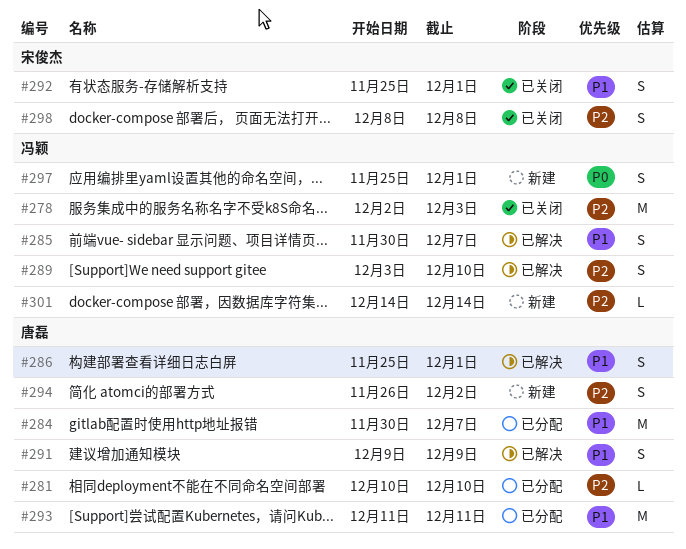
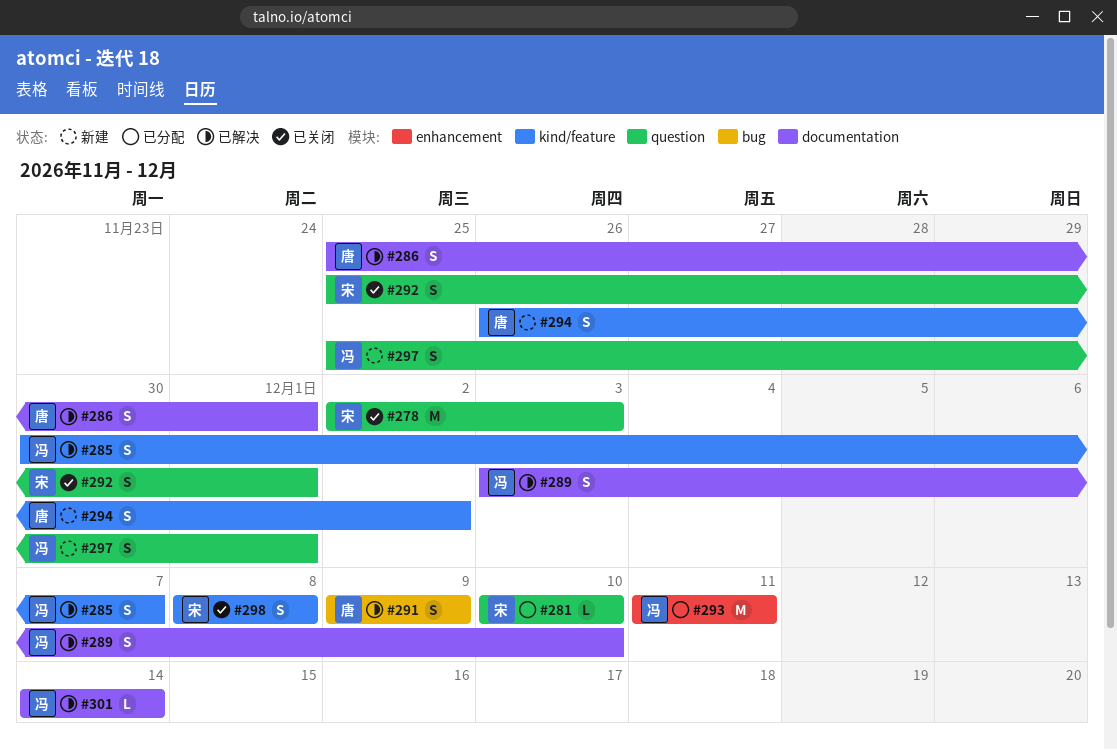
#278, owner: 冯颖 -> 宋俊杰
#281, owner: 唐磊 -> 宋俊杰
#284: present -> none
#293, owner: 唐磊 -> 冯颖
#301, status: 新建 -> 已解决

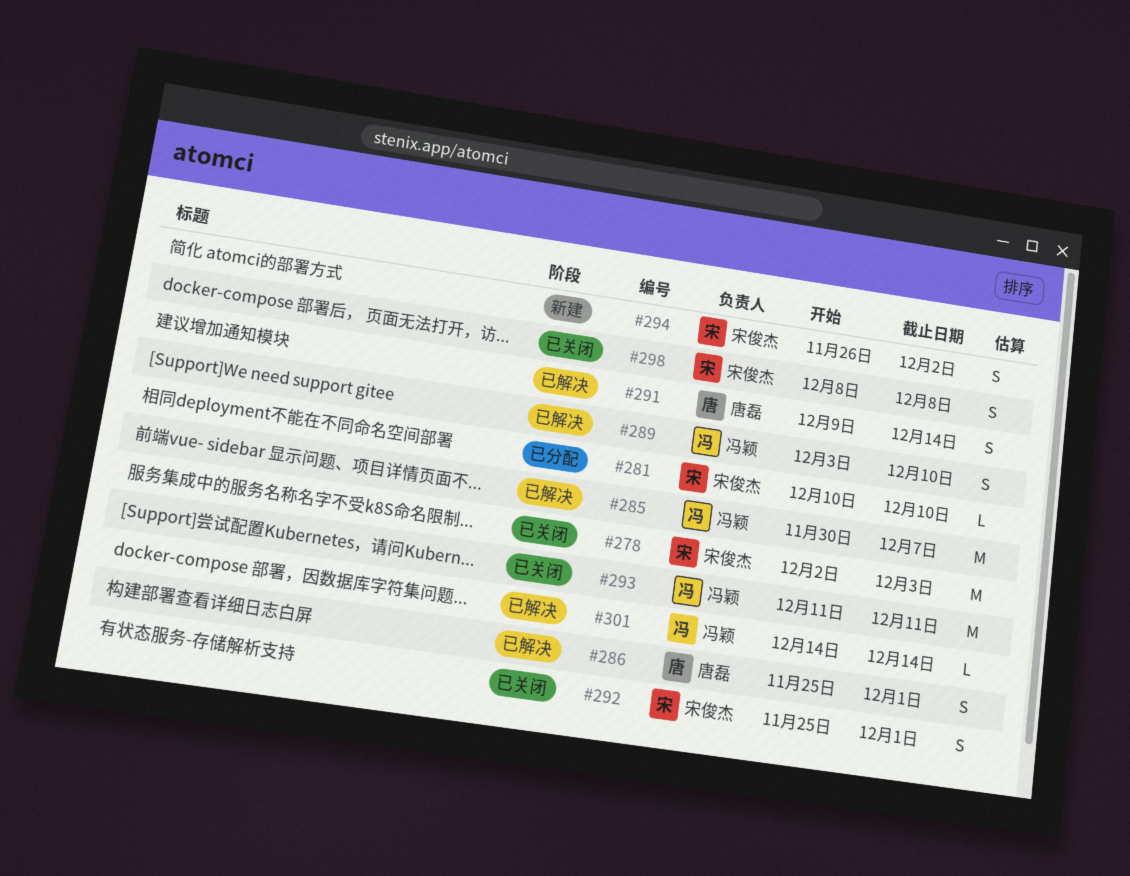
#285, estimate: S -> M
#291, due: Dec 9 -> Dec 14
#293, status: 已分配 -> 已关闭
#294, owner: 唐磊 -> 宋俊杰
#297: present -> none

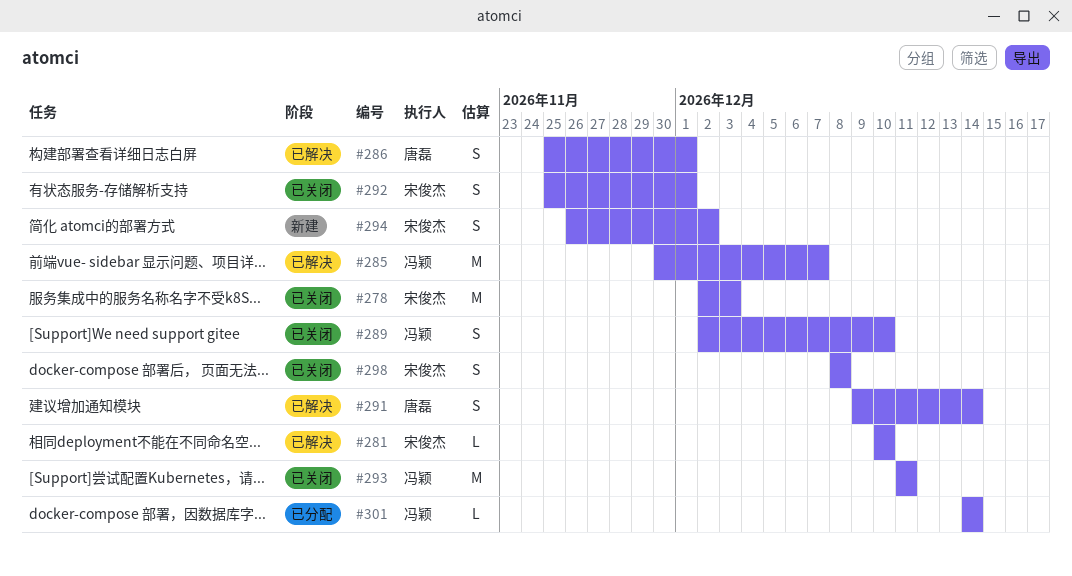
#281, status: 已分配 -> 已解决
#289, status: 已解决 -> 已关闭
#289, start: Dec 3 -> Dec 2
#301, status: 已解决 -> 已分配

